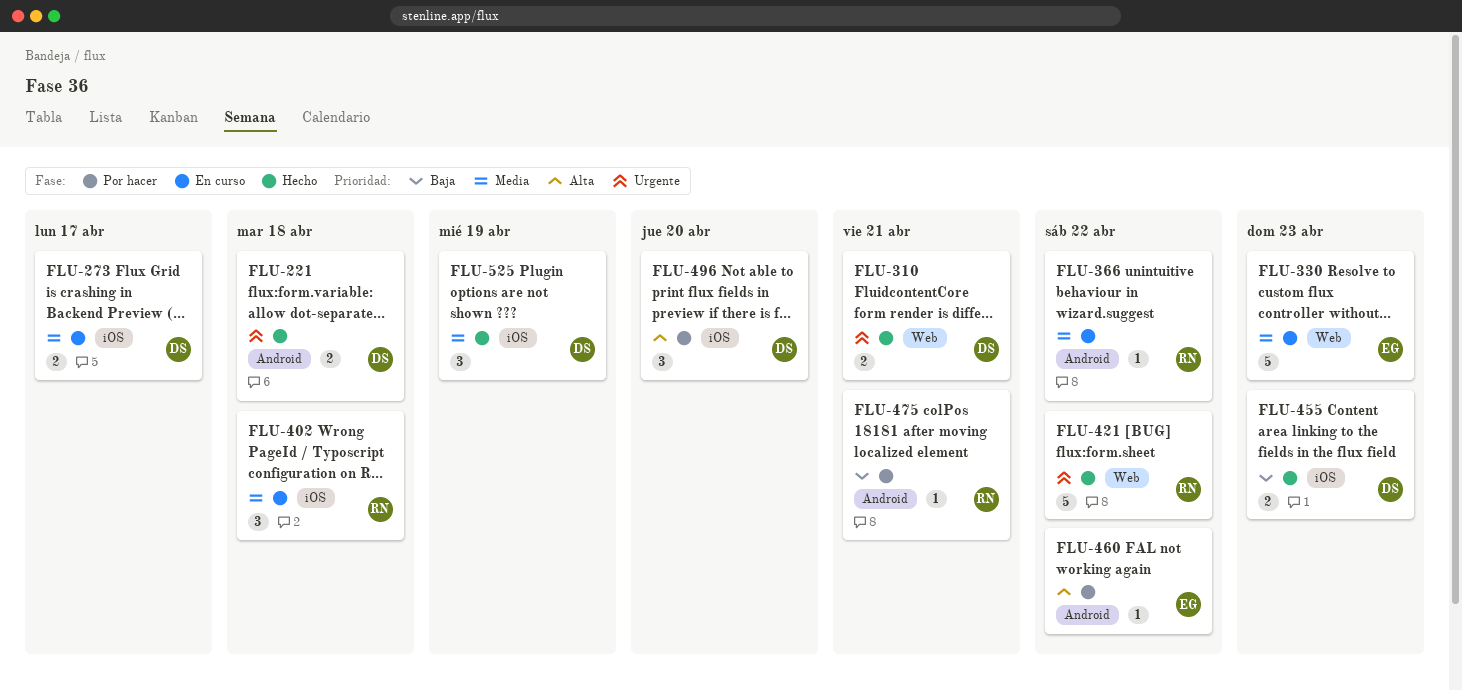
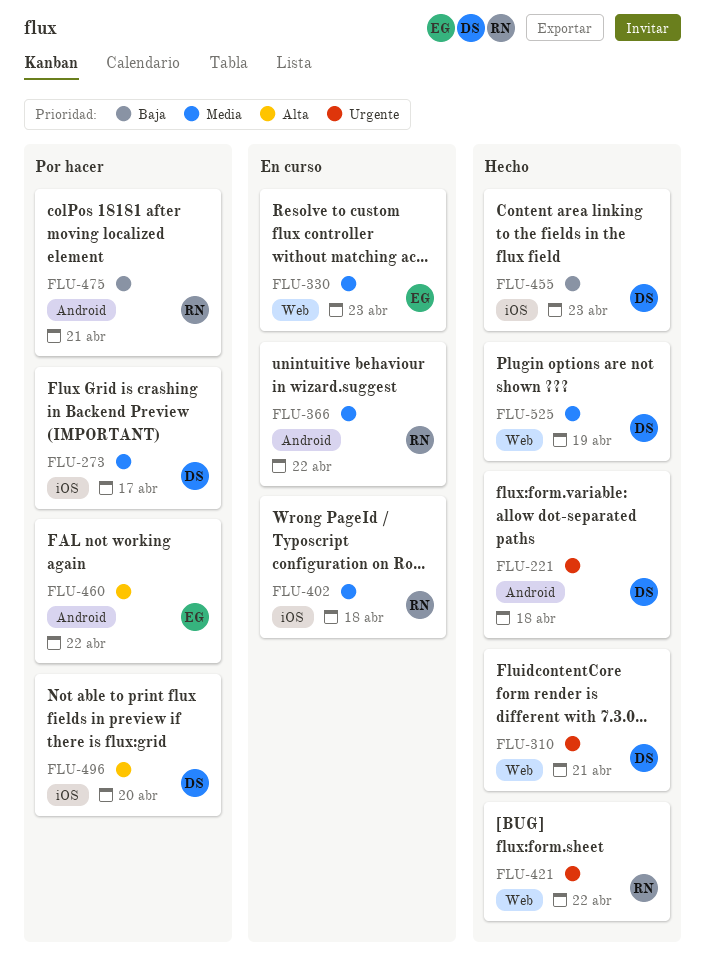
FLU-273, status: En curso -> Por hacer
FLU-525, label: iOS -> Web

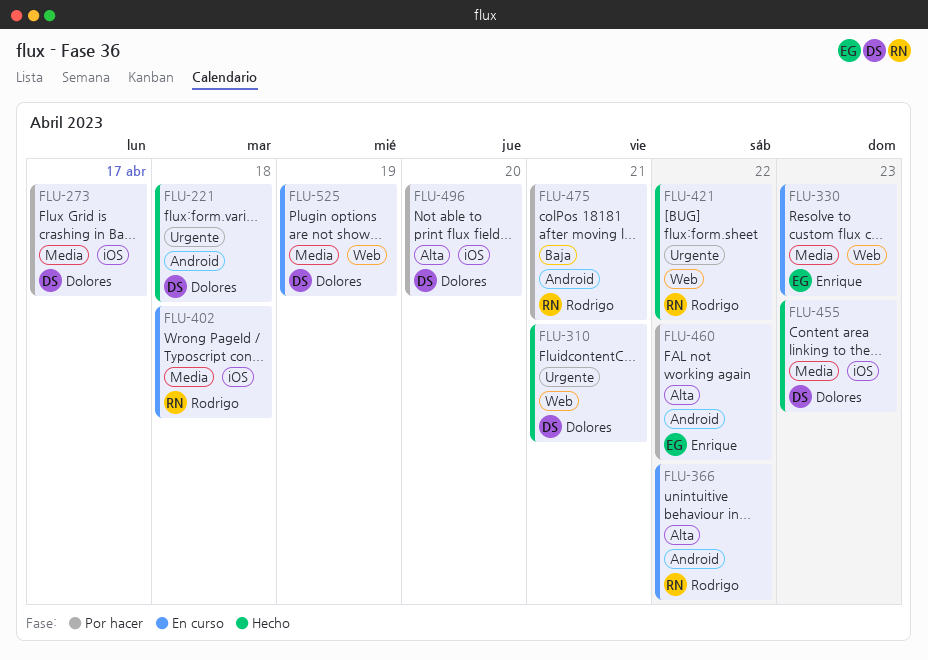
FLU-366, priority: Media -> Alta
FLU-455, priority: Baja -> Media
FLU-525, status: Hecho -> En curso

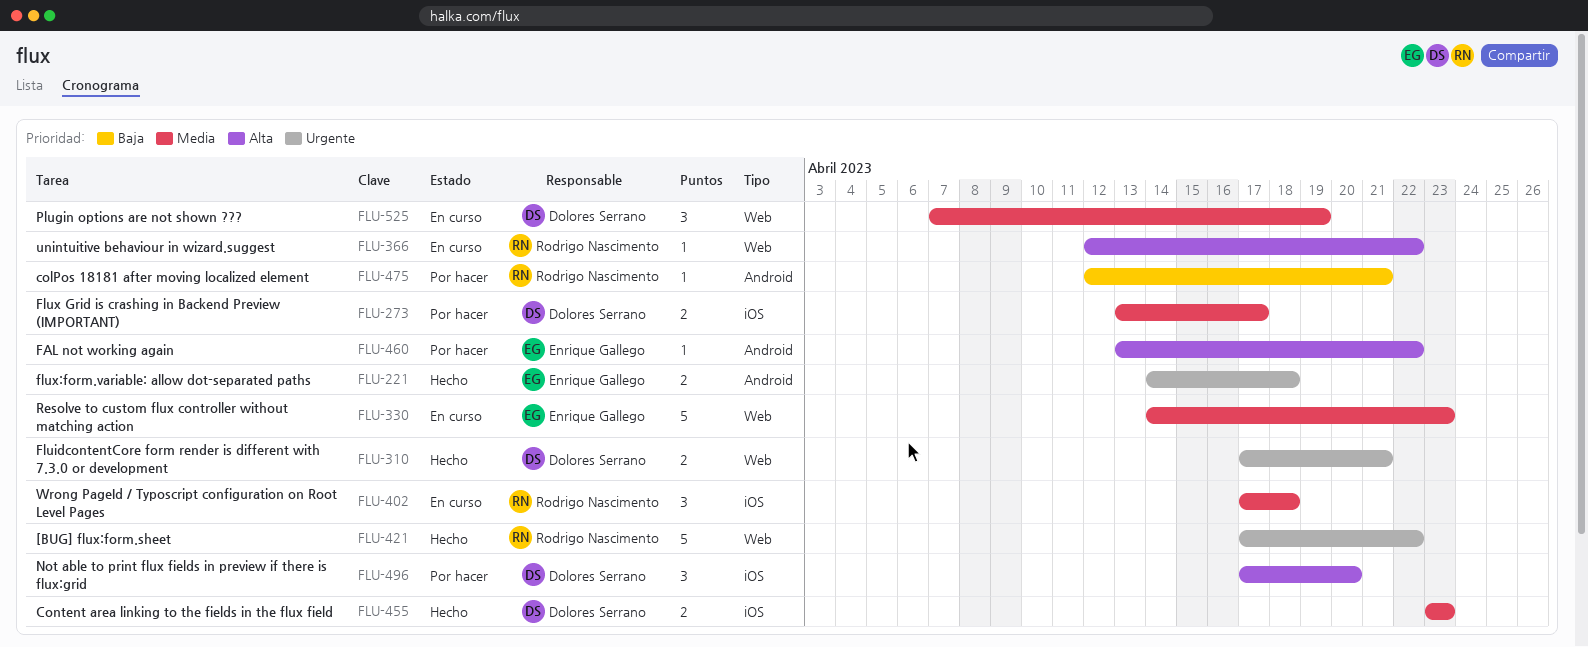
FLU-221, owner: Dolores Serrano -> Enrique Gallego
FLU-366, label: Android -> Web

